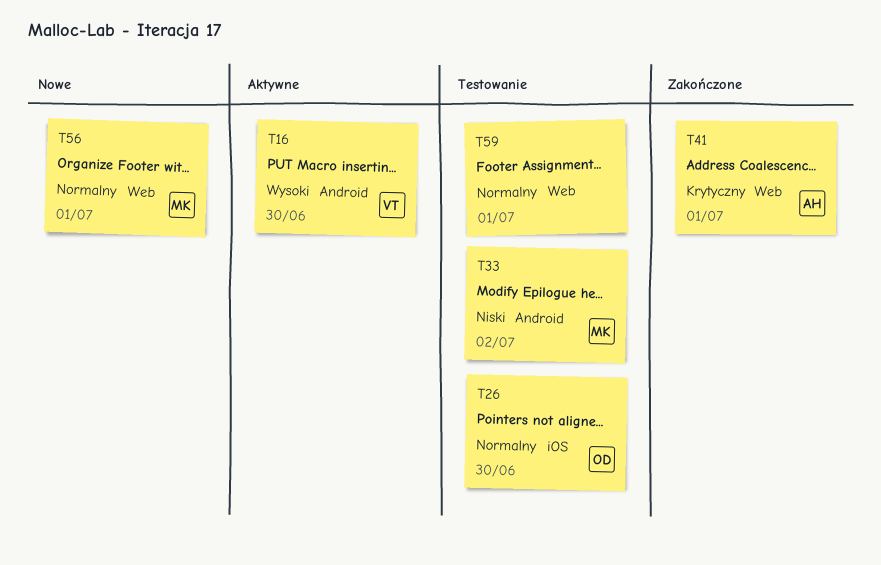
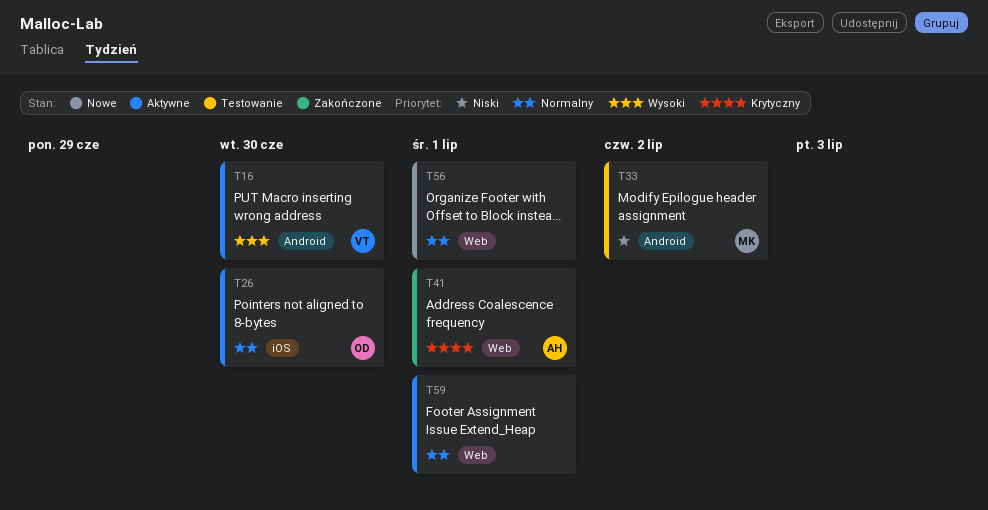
T26, status: Testowanie -> Aktywne
T56, owner: MK -> none
T59, status: Testowanie -> Aktywne

